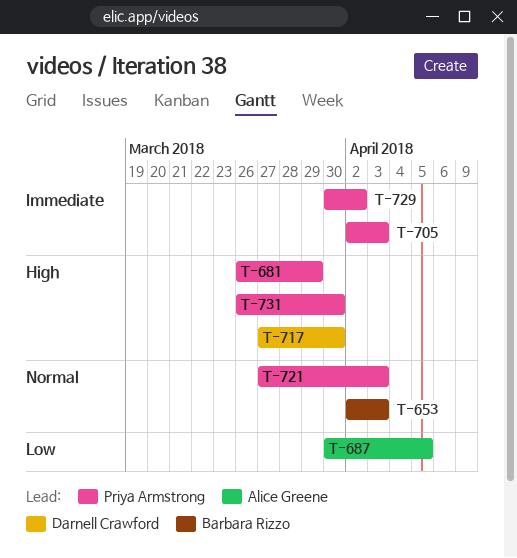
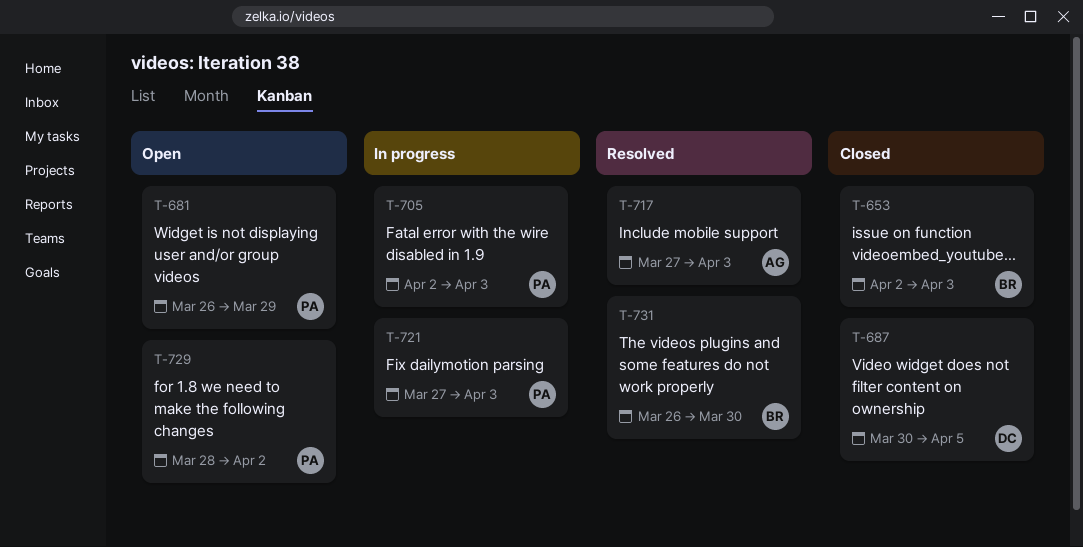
T-687, owner: Alice Greene -> Darnell Crawford
T-717, owner: Darnell Crawford -> Alice Greene
T-717, due: Mar 30 -> Apr 3
T-729, start: Mar 30 -> Mar 28
T-731, owner: Priya Armstrong -> Barbara Rizzo

